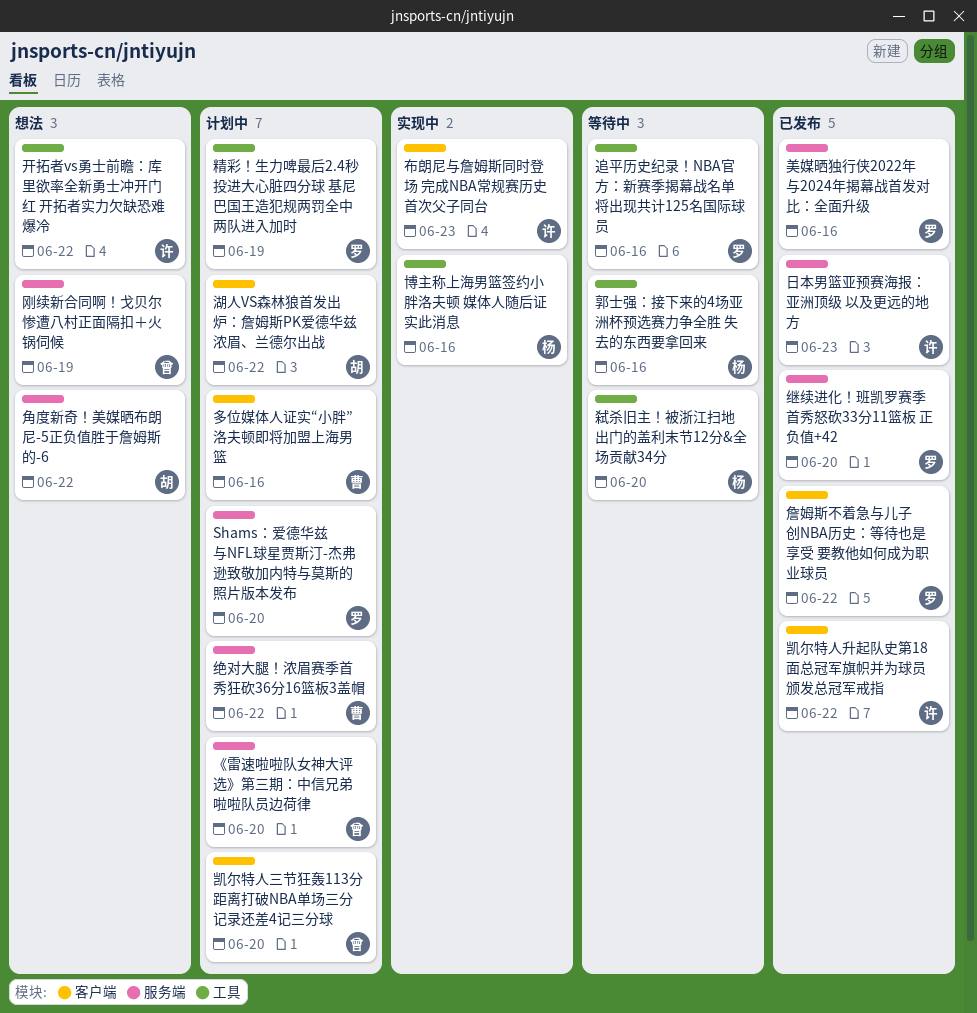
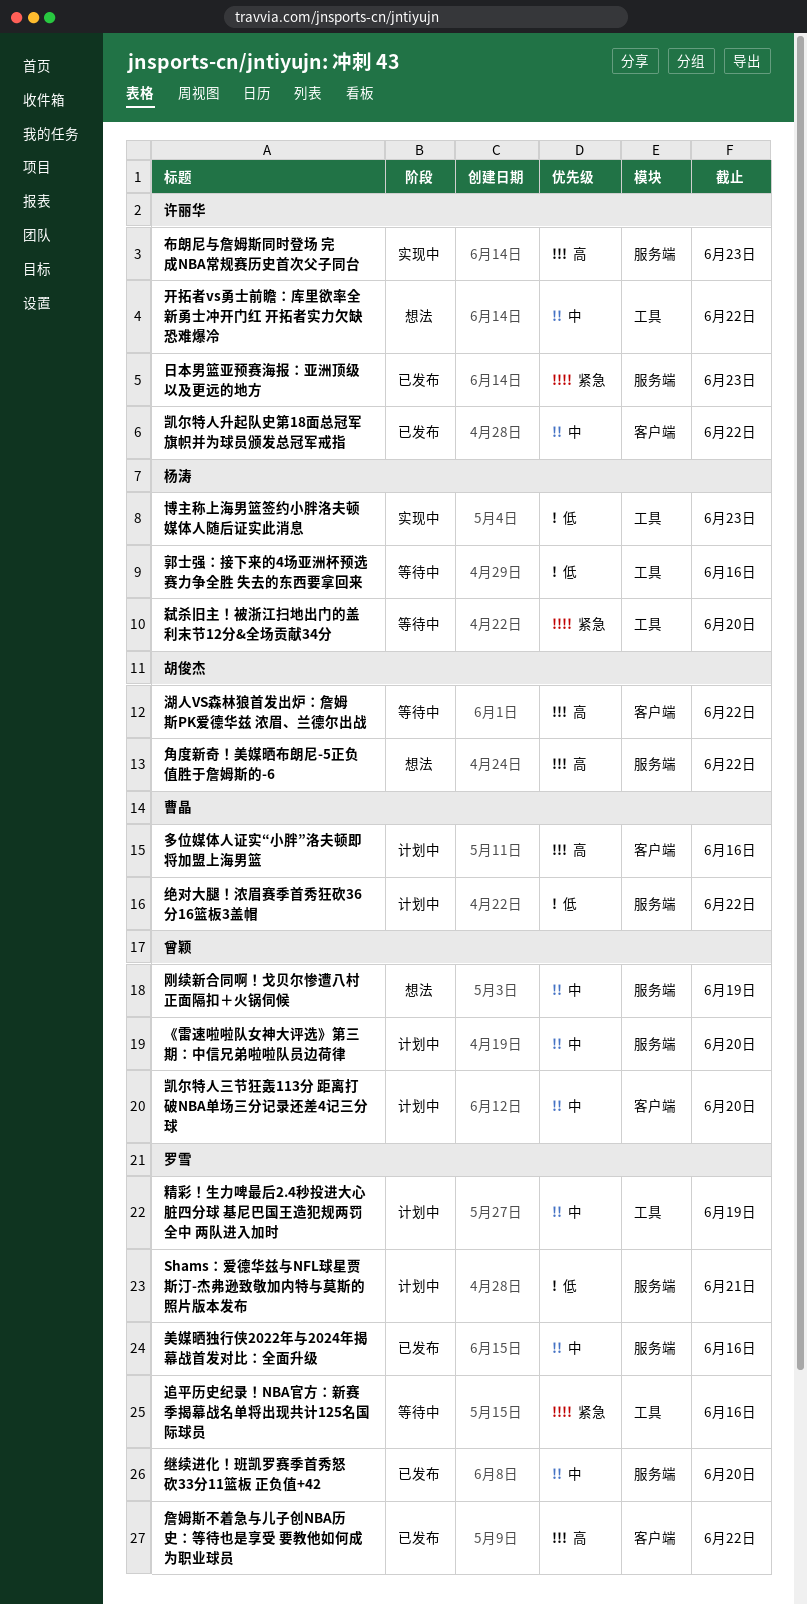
Shams：爱德华兹与NFL球星贾斯汀-杰弗逊致敬加内特与莫斯的照片版本发布, due: Jun 20 -> Jun 21
博主称上海男篮签约小胖洛夫顿 媒体人随后证实此消息, due: Jun 16 -> Jun 23
布朗尼与詹姆斯同时登场 完成NBA常规赛历史首次父子同台, label: 客户端 -> 服务端
湖人VS森林狼首发出炉：詹姆斯PK爱德华兹 浓眉、兰德尔出战, status: 计划中 -> 等待中

